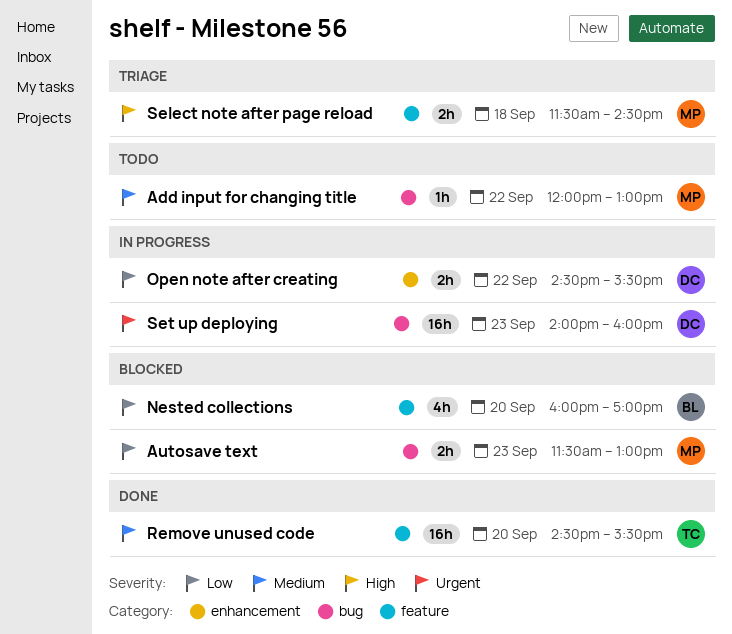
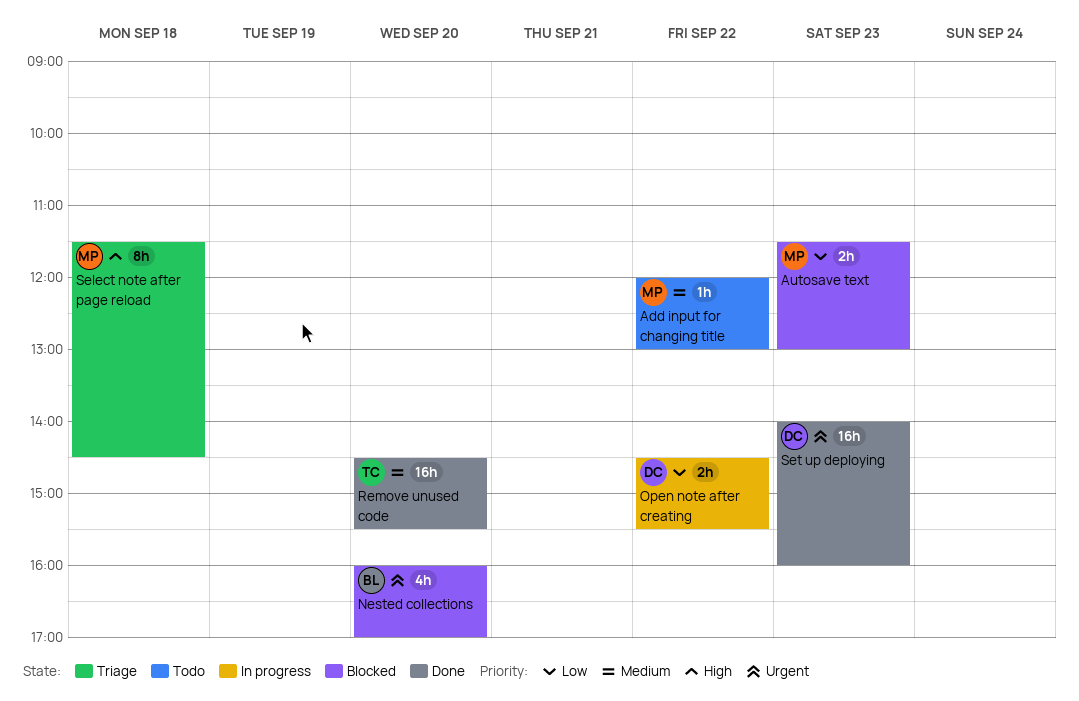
Nested collections, priority: Low -> Urgent
Select note after page reload, estimate: 2h -> 8h
Set up deploying, status: In progress -> Done

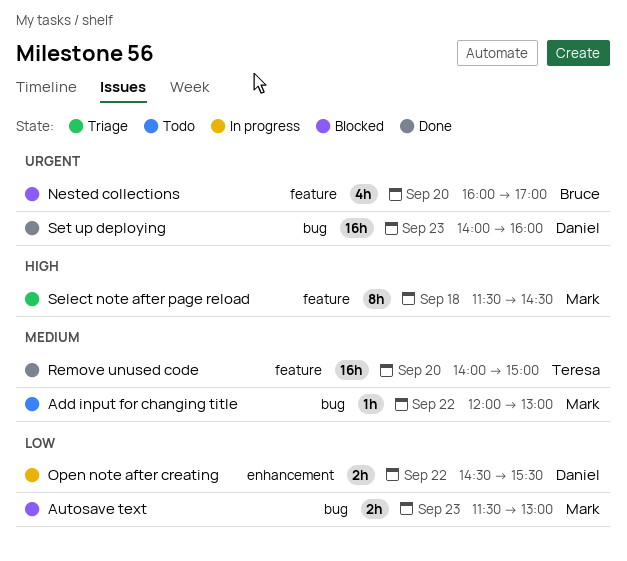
Remove unused code, begins: 14:30 -> 14:00
Remove unused code, ends: 15:30 -> 15:00

